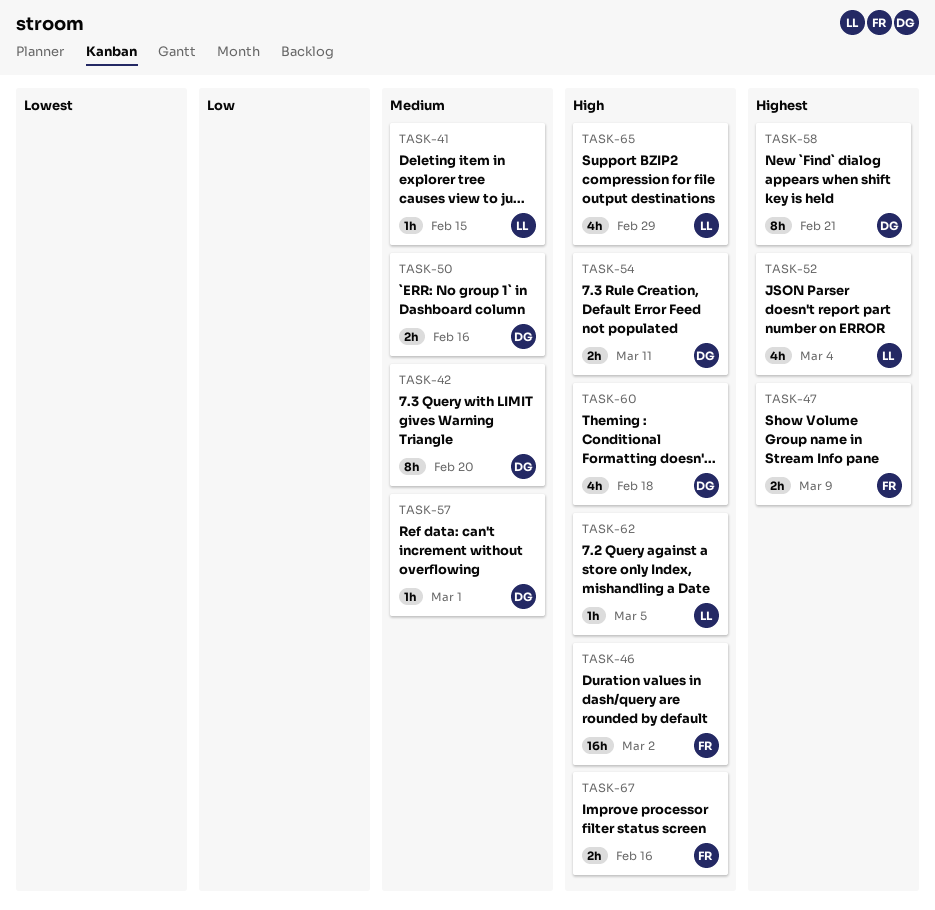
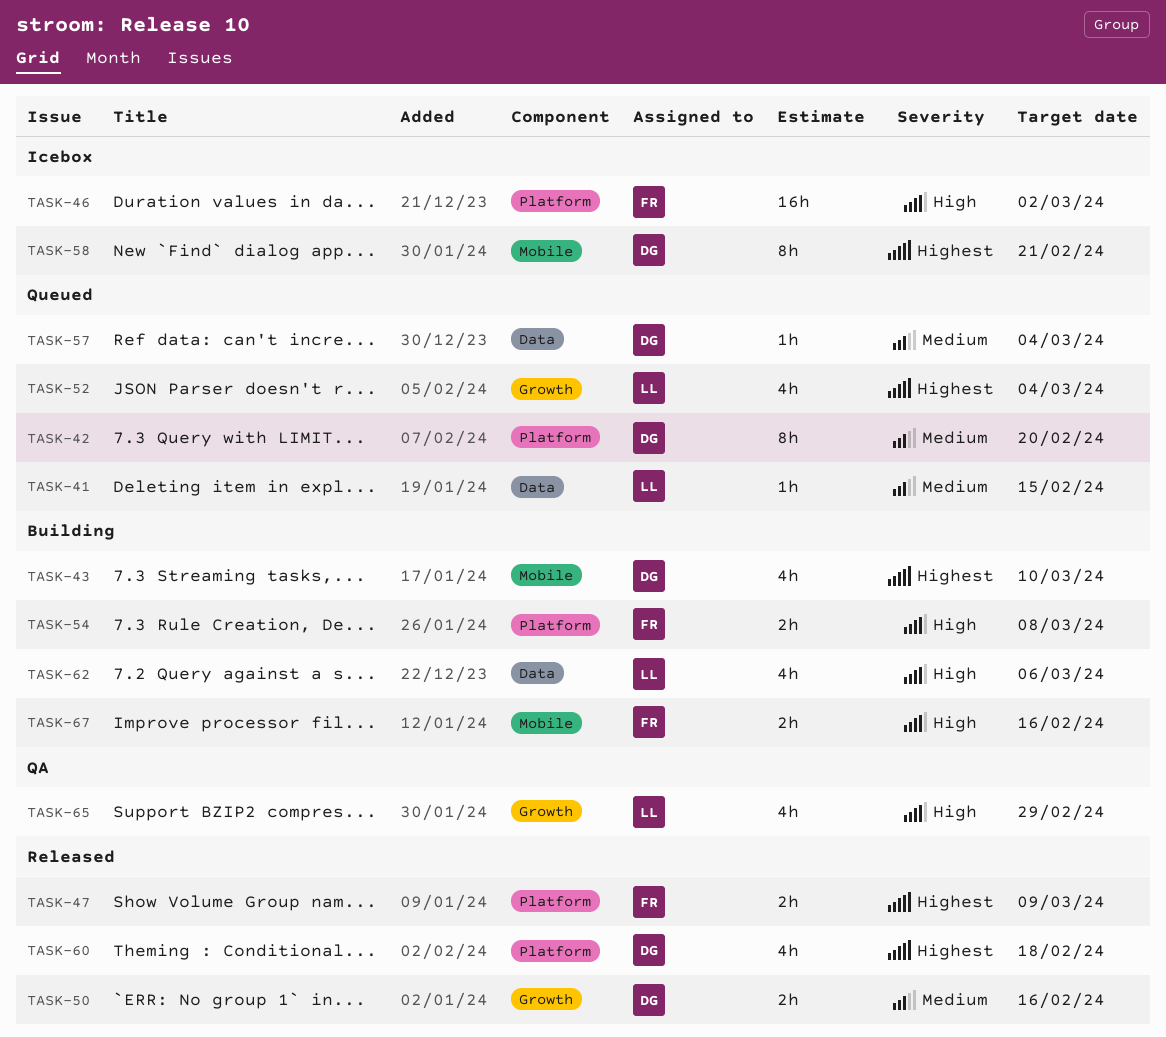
TASK-43: none -> present
TASK-54, owner: DG -> FR
TASK-54, due: Mar 11 -> Mar 8
TASK-57, due: Mar 1 -> Mar 4
TASK-60, priority: High -> Highest
TASK-62, estimate: 1h -> 4h
TASK-62, due: Mar 5 -> Mar 6

